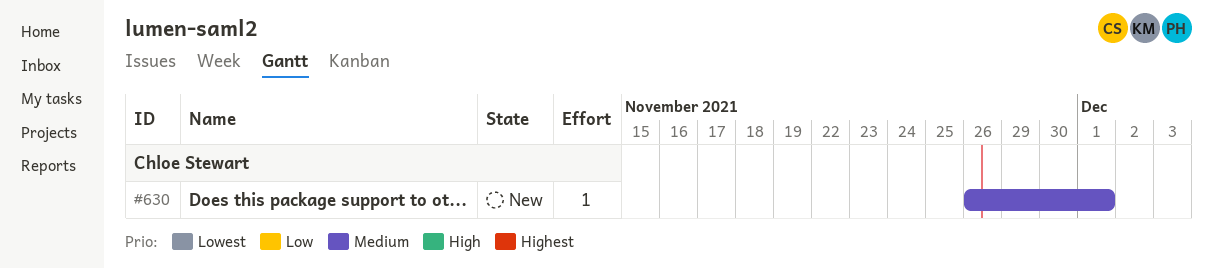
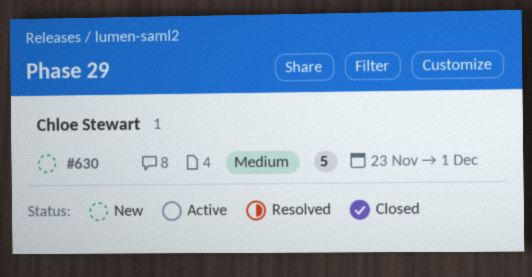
#630, estimate: 1 -> 5
#630, start: Nov 26 -> Nov 23

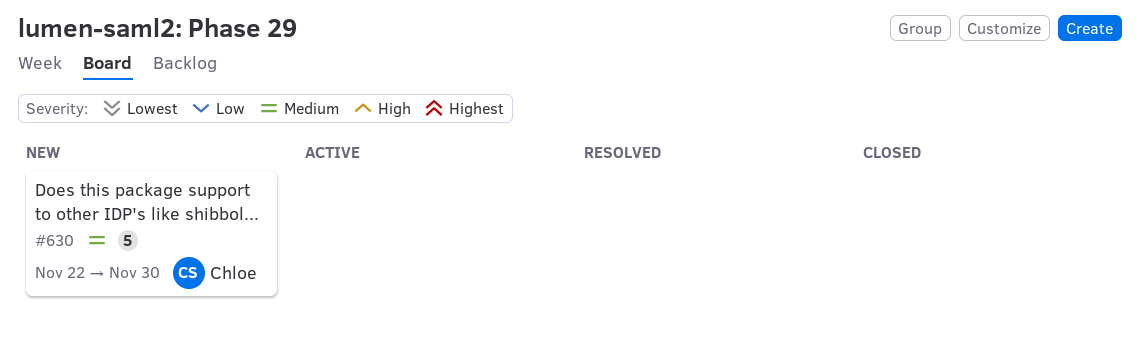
#630, start: Nov 23 -> Nov 22
#630, due: Dec 1 -> Nov 30

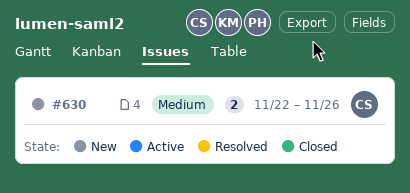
#630, estimate: 5 -> 2
#630, due: Nov 30 -> Nov 26

